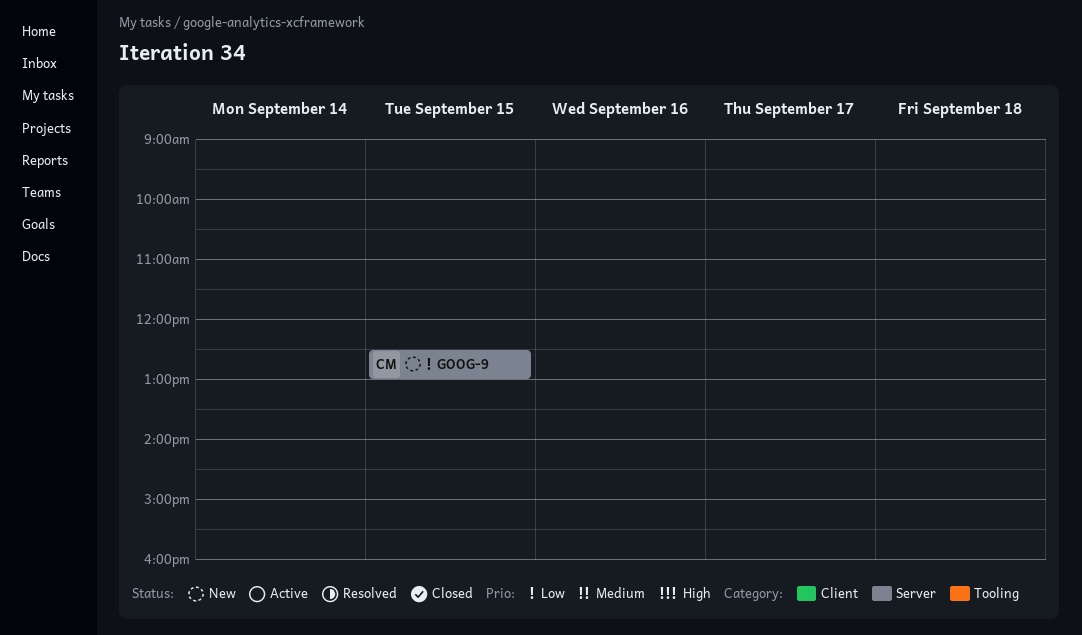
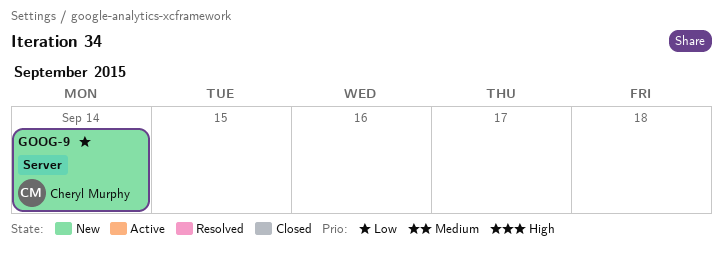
GOOG-9, day: Sep 15 -> Sep 14

